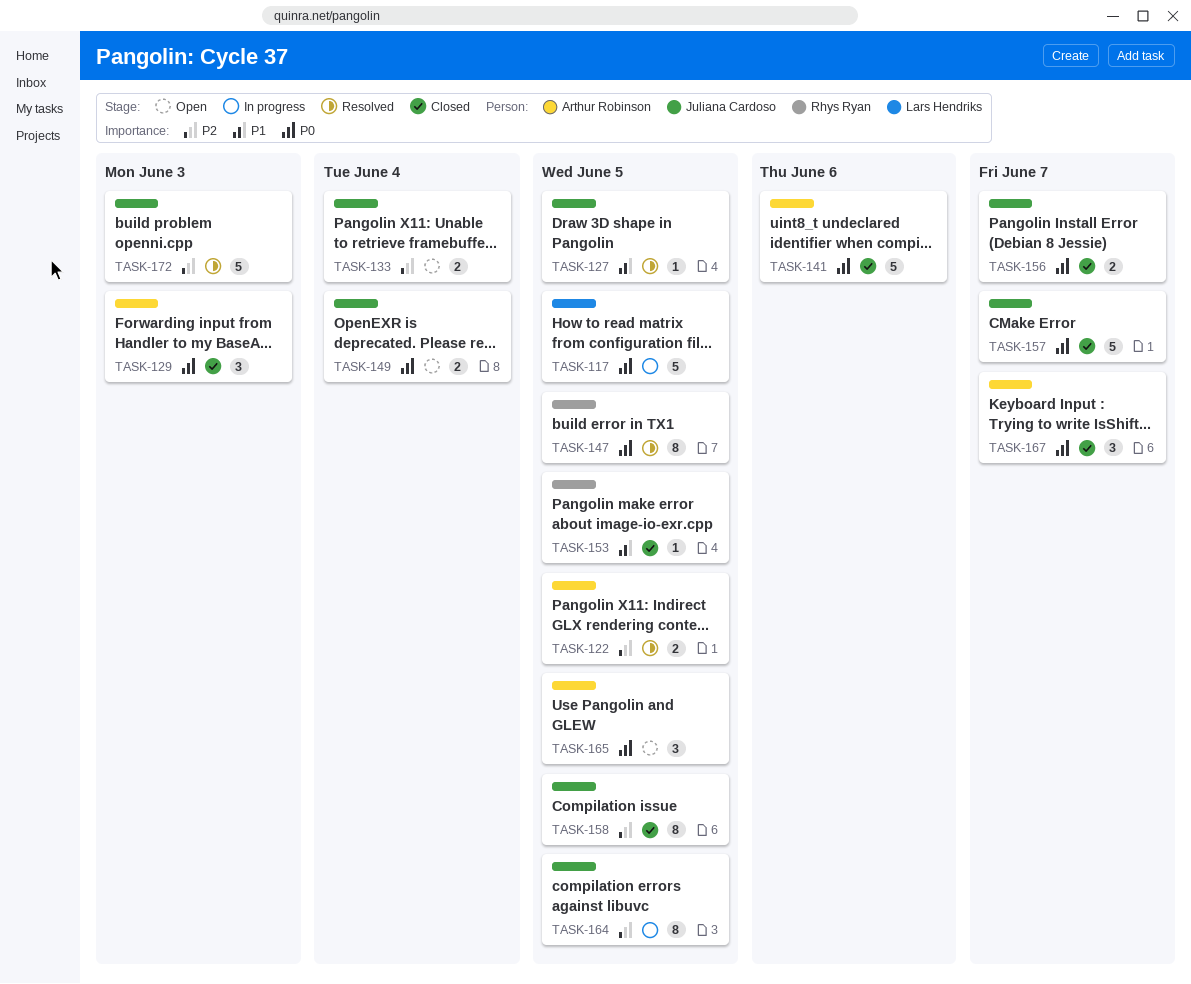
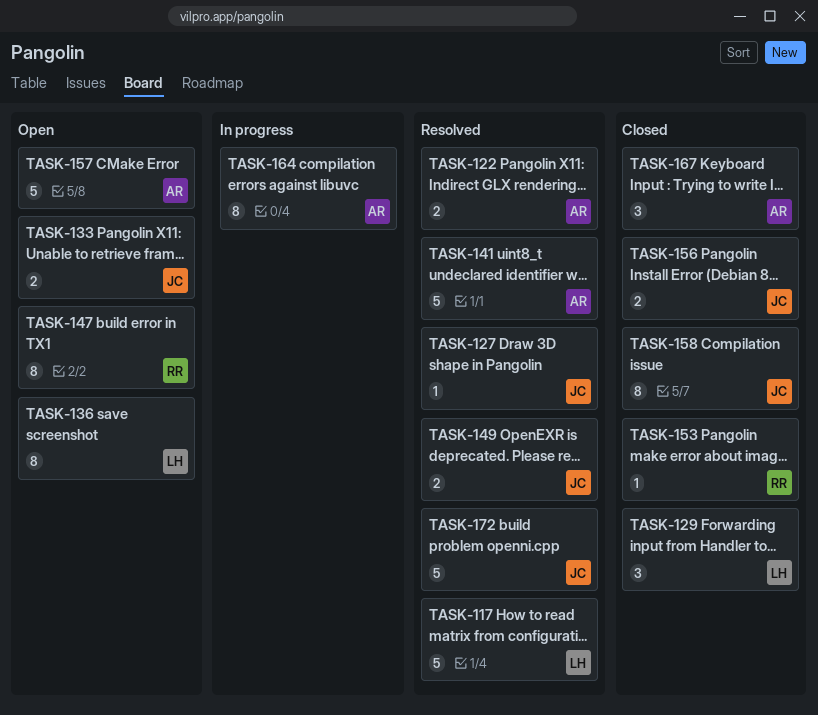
TASK-117, status: In progress -> Resolved
TASK-129, owner: Arthur Robinson -> Lars Hendriks
TASK-136: none -> present
TASK-141, status: Closed -> Resolved
TASK-147, status: Resolved -> Open
TASK-149, status: Open -> Resolved
TASK-157, status: Closed -> Open
TASK-157, owner: Juliana Cardoso -> Arthur Robinson
TASK-164, owner: Juliana Cardoso -> Arthur Robinson
TASK-165: present -> none

